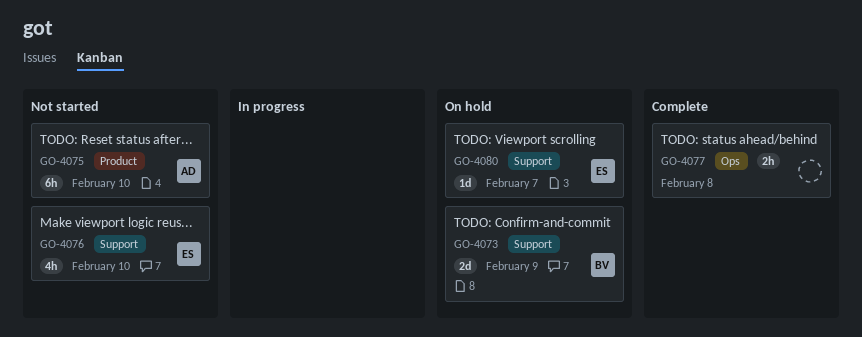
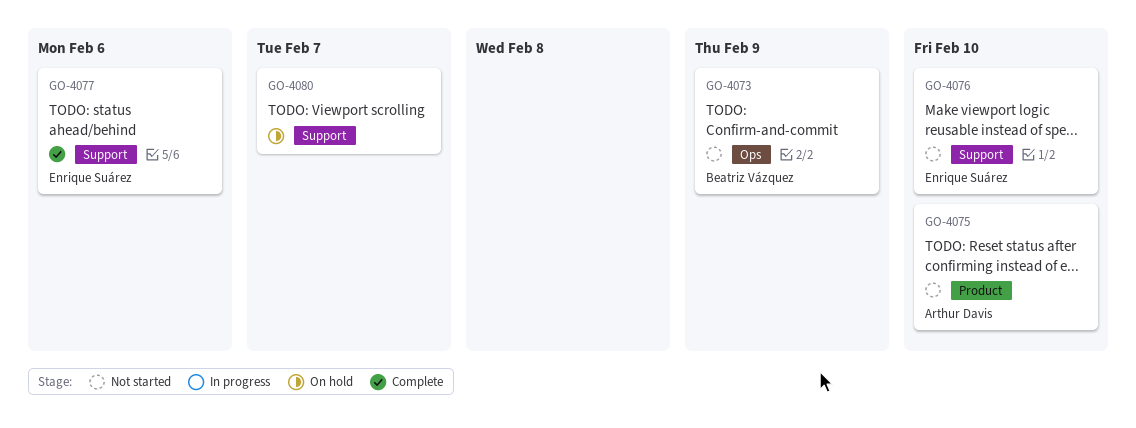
GO-4073, status: On hold -> Not started
GO-4073, label: Support -> Ops
GO-4077, owner: none -> Enrique Suárez
GO-4077, label: Ops -> Support
GO-4077, due: Feb 8 -> Feb 6
GO-4080, owner: Enrique Suárez -> none

